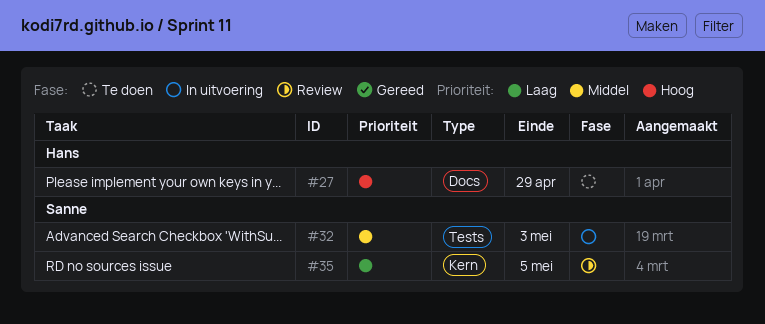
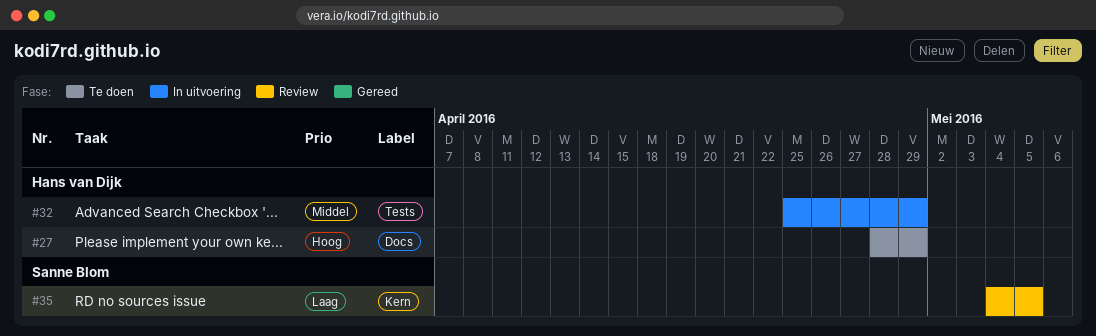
#32, owner: Sanne Blom -> Hans van Dijk
#32, due: May 3 -> Apr 29

